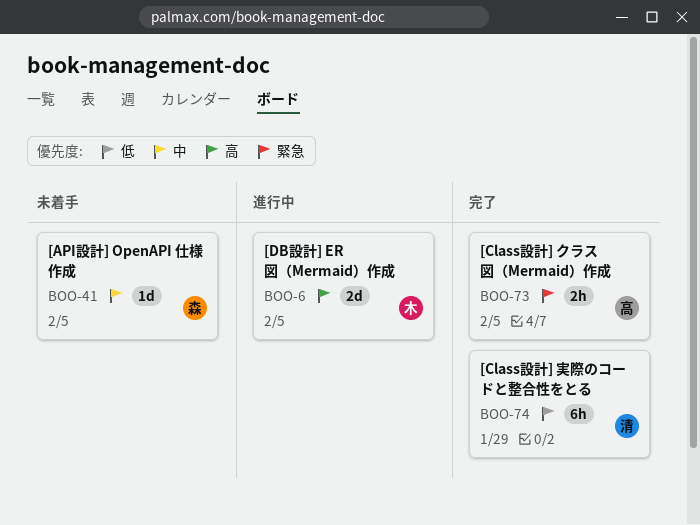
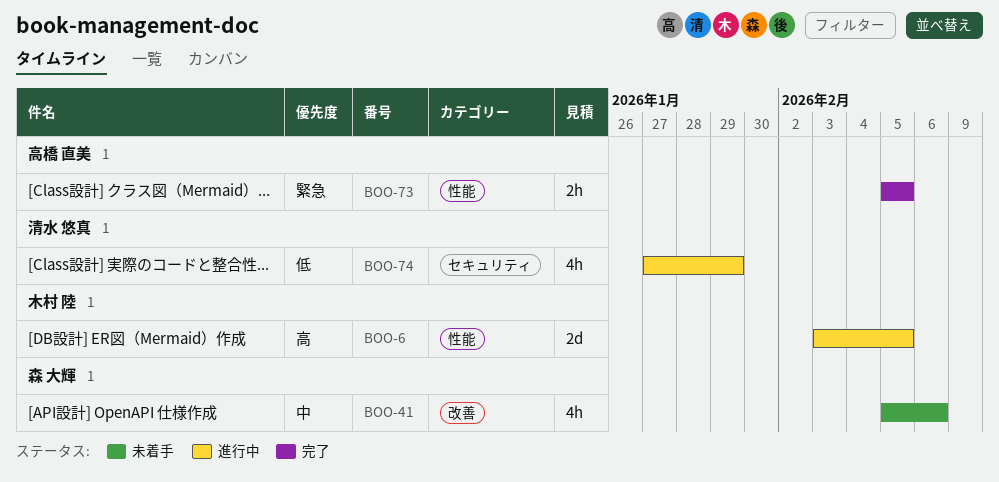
BOO-41, estimate: 1d -> 4h
BOO-41, due: Feb 5 -> Feb 6
BOO-74, status: 完了 -> 進行中
BOO-74, estimate: 6h -> 4h

